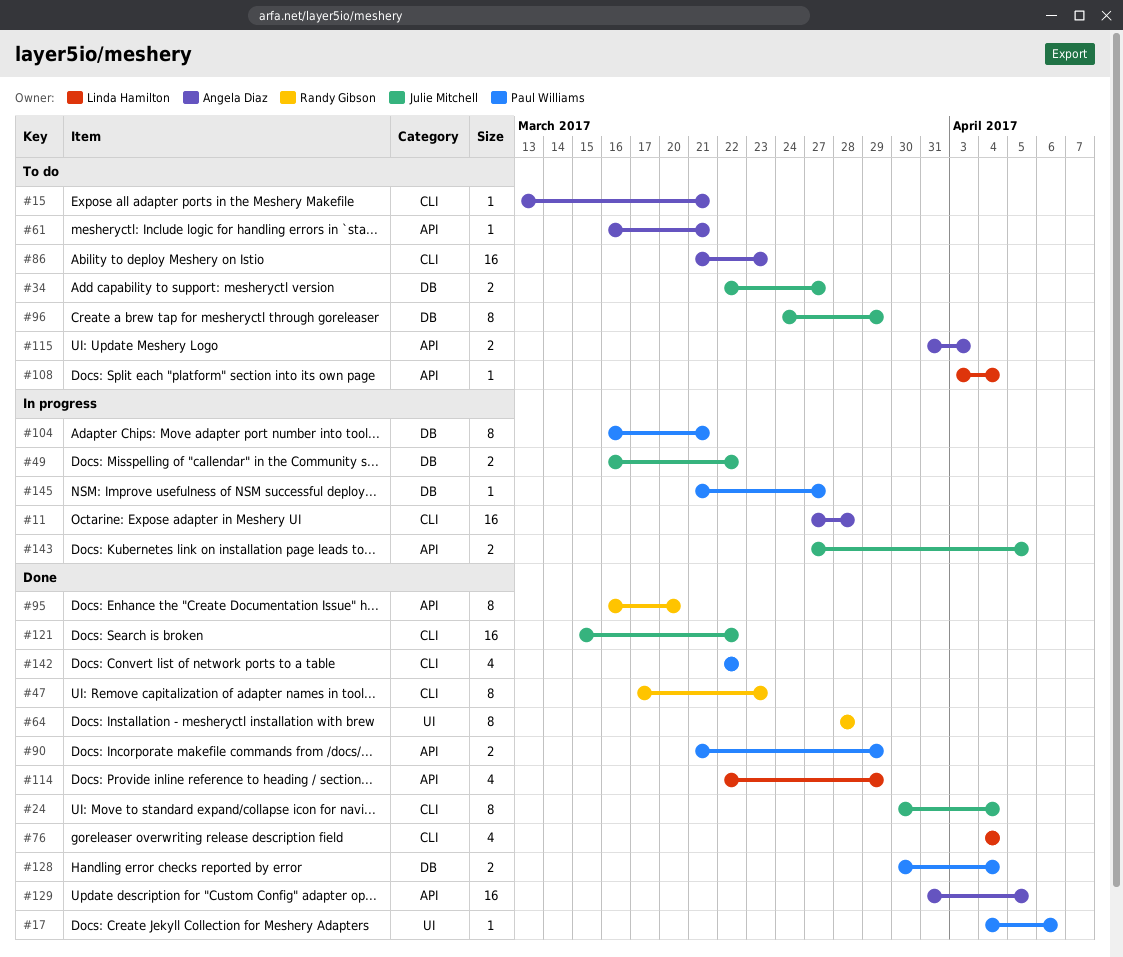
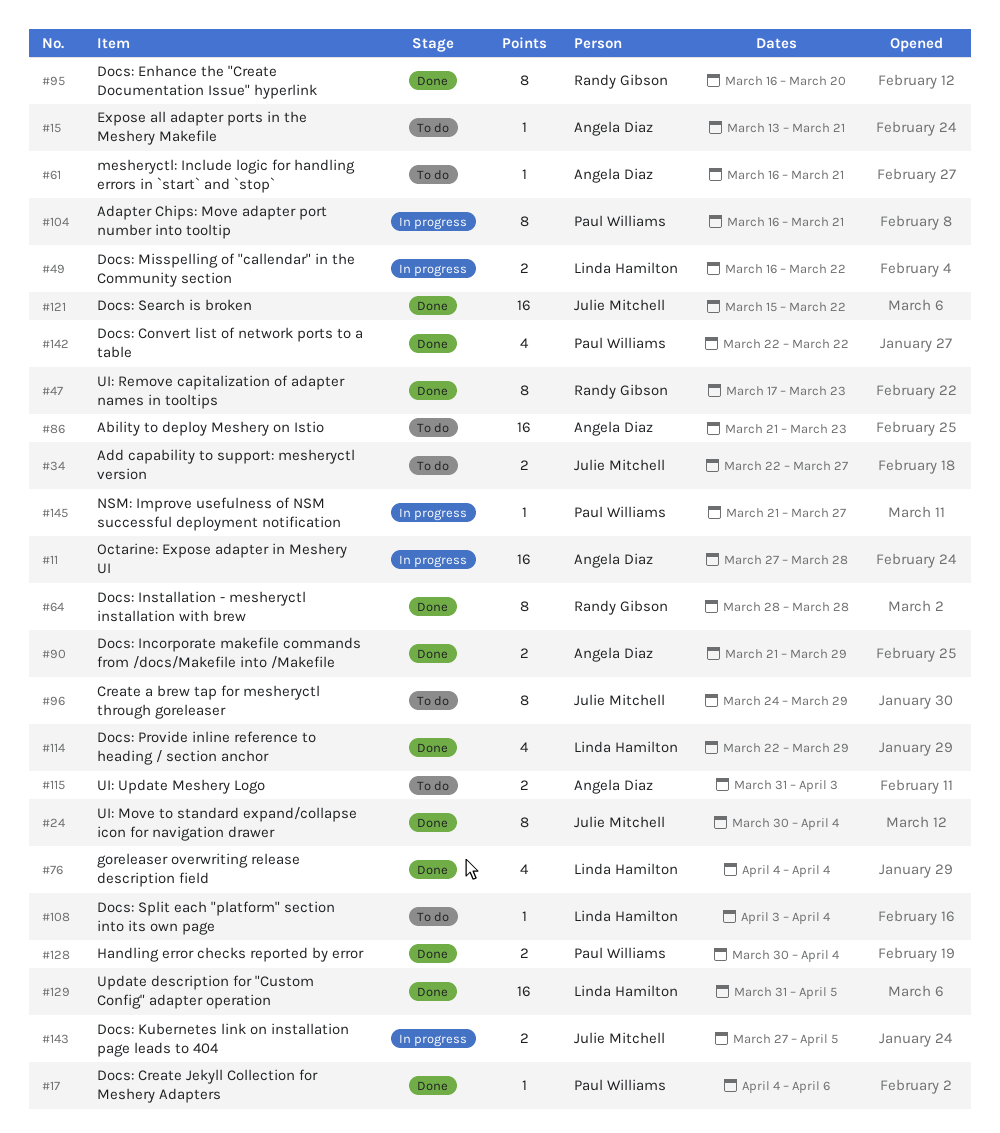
#49, owner: Julie Mitchell -> Linda Hamilton
#90, owner: Paul Williams -> Angela Diaz
#129, owner: Angela Diaz -> Linda Hamilton

